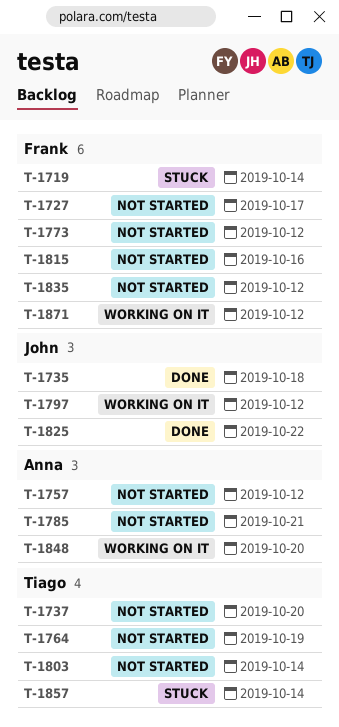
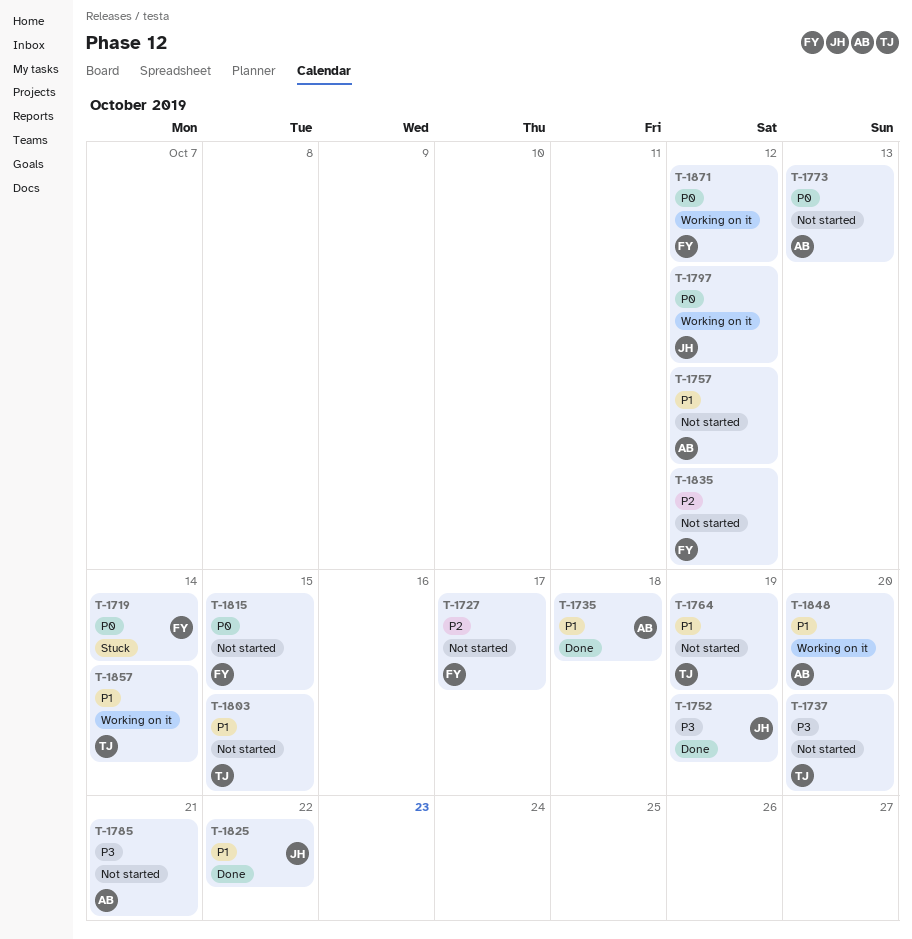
T-1735, owner: John -> Anna
T-1752: none -> present
T-1773, owner: Frank -> Anna
T-1773, due: Oct 12 -> Oct 13
T-1803, due: Oct 14 -> Oct 15
T-1815, due: Oct 16 -> Oct 15
T-1857, status: Stuck -> Working on it

